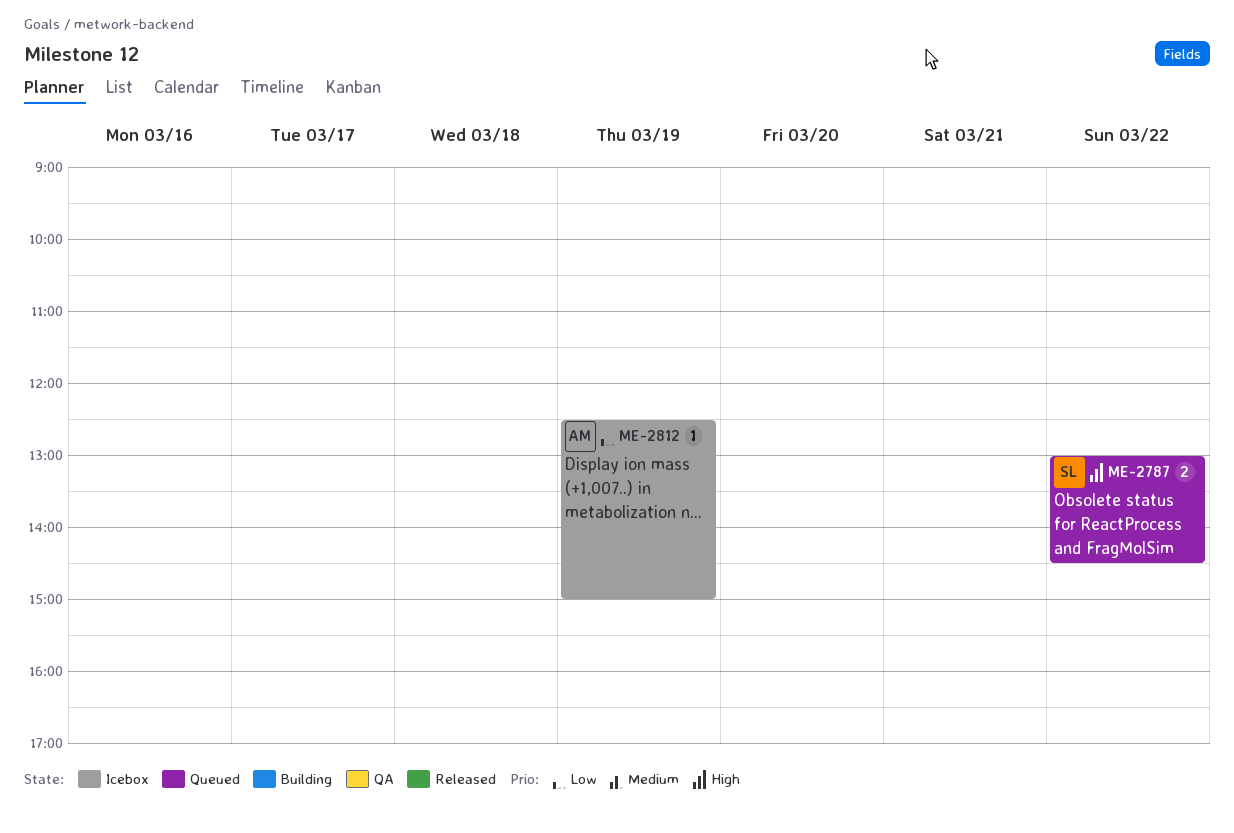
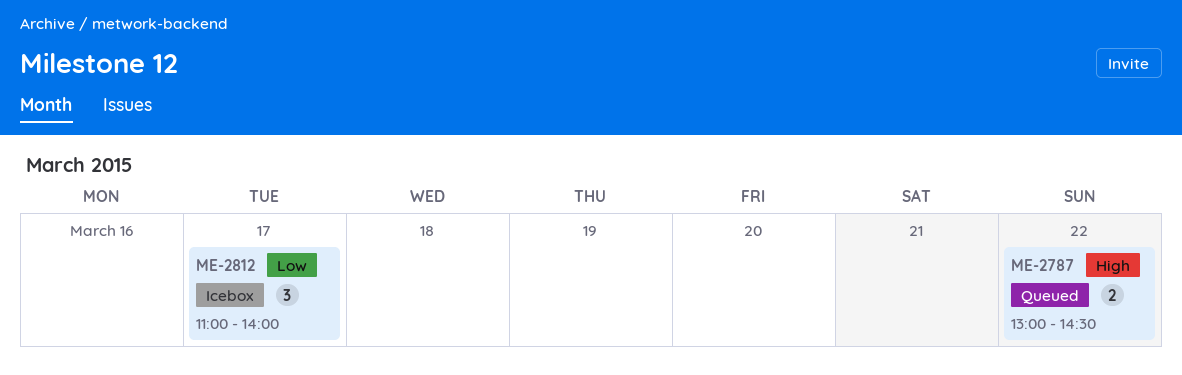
ME-2812, estimate: 1 -> 3
ME-2812, day: Mar 19 -> Mar 17
ME-2812, begins: 12:30 -> 11:00
ME-2812, ends: 15:00 -> 14:00

